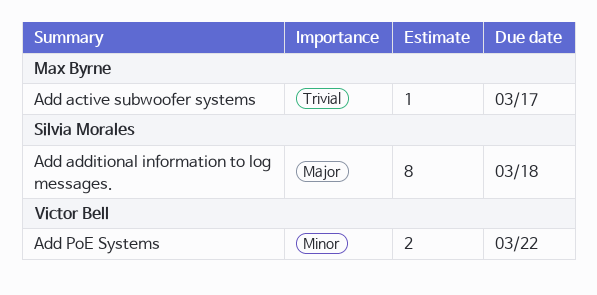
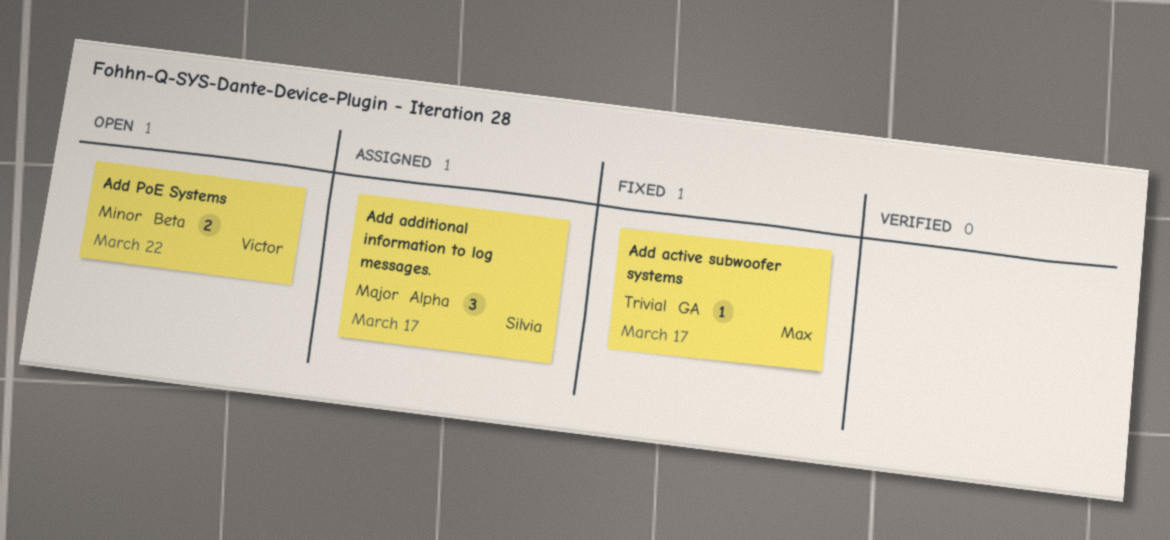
Add additional information to log messages., estimate: 8 -> 3
Add additional information to log messages., due: Mar 18 -> Mar 17

